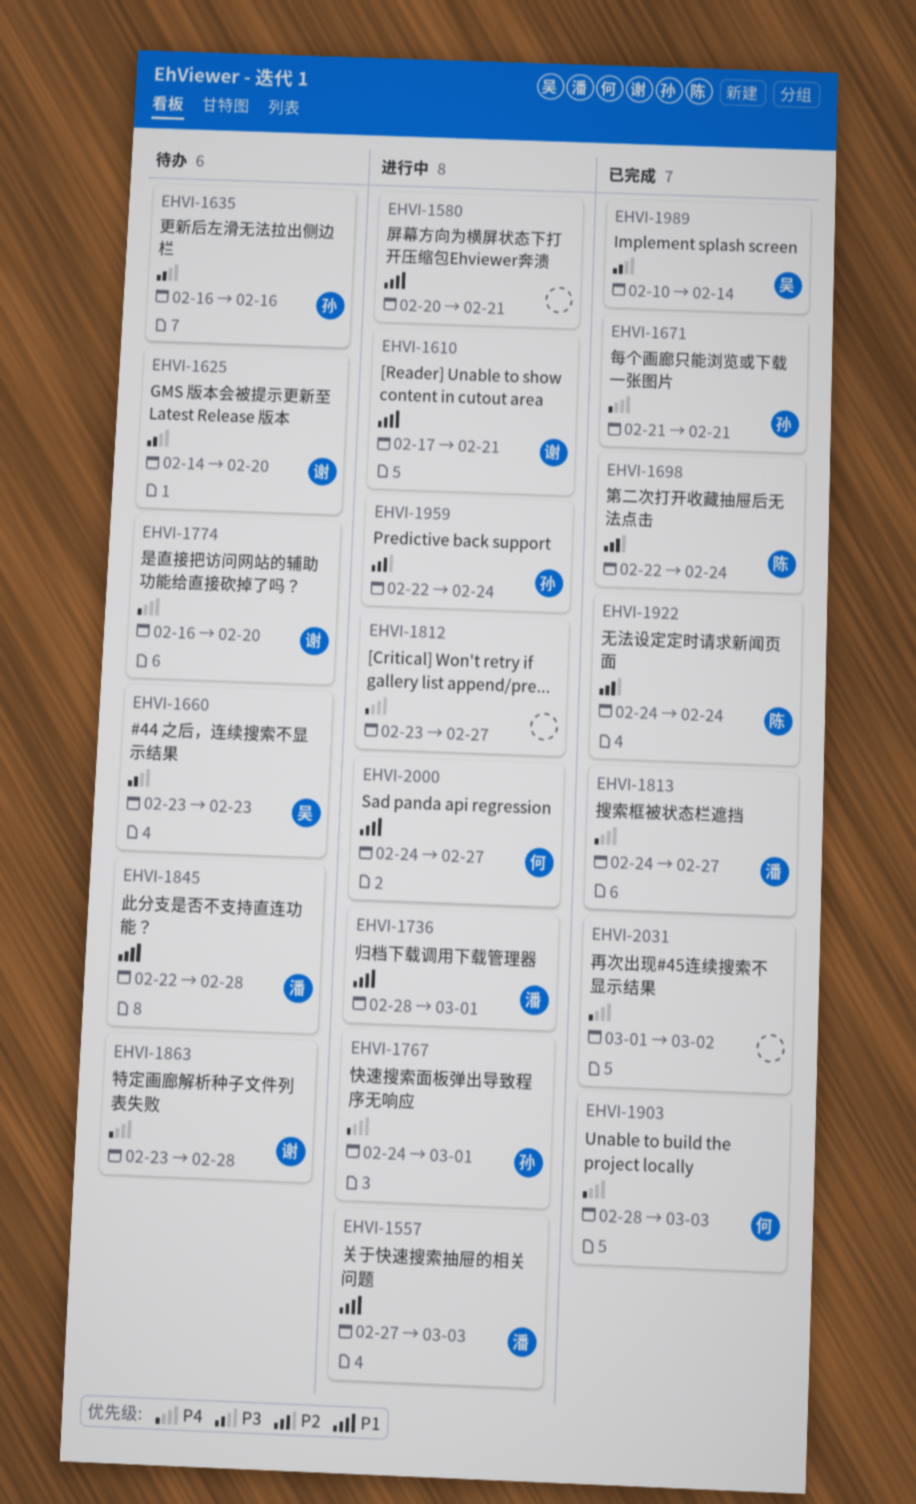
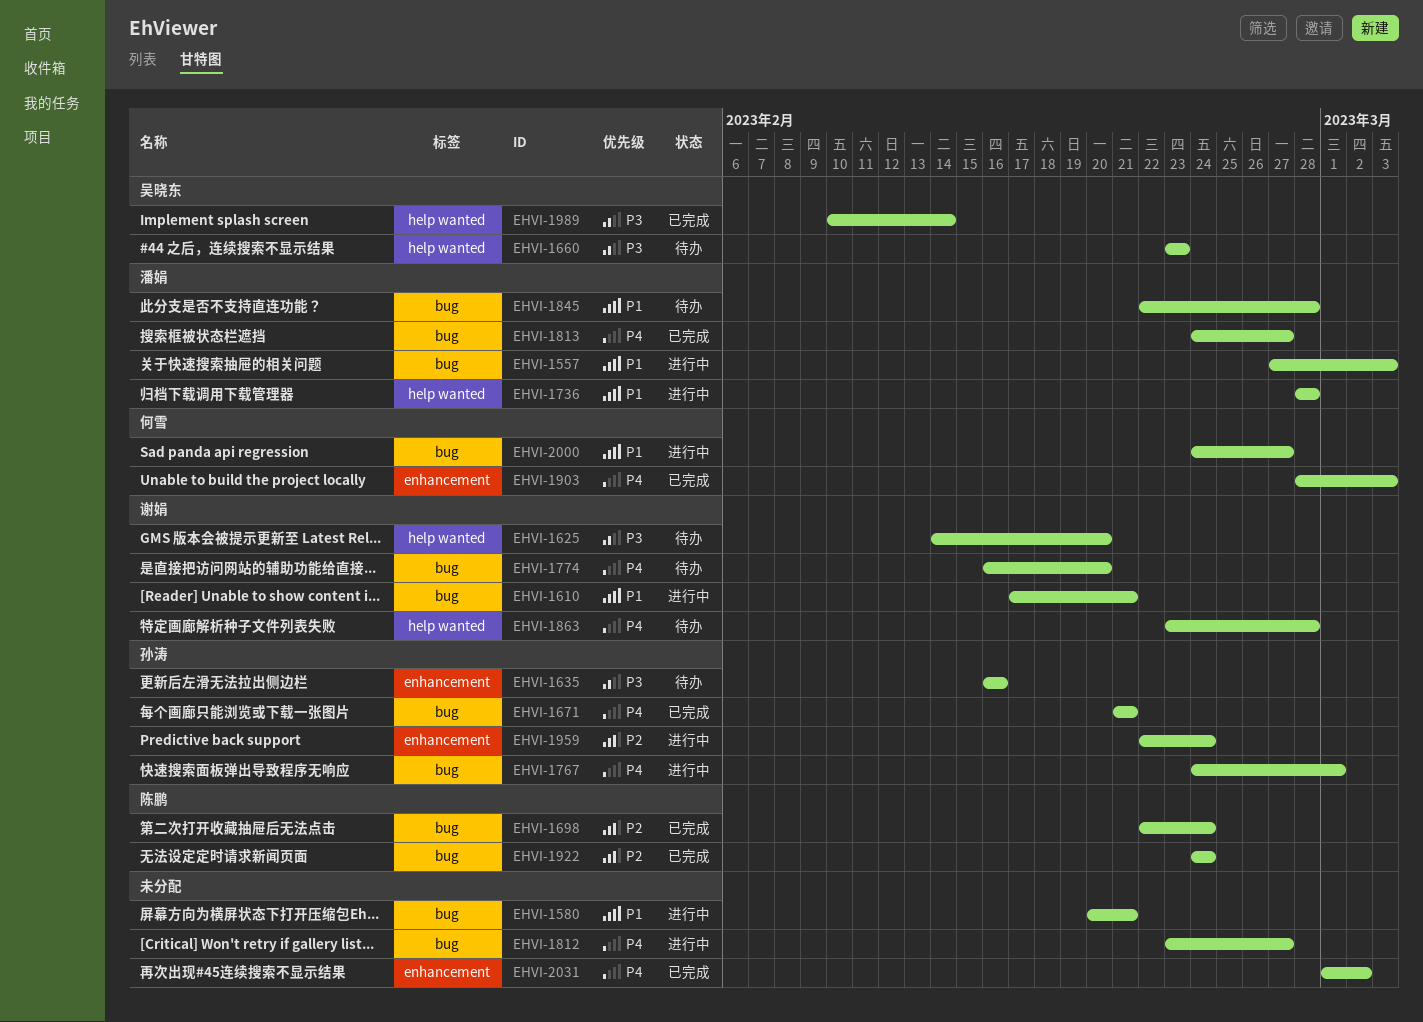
EHVI-1736, due: Mar 1 -> Feb 28

